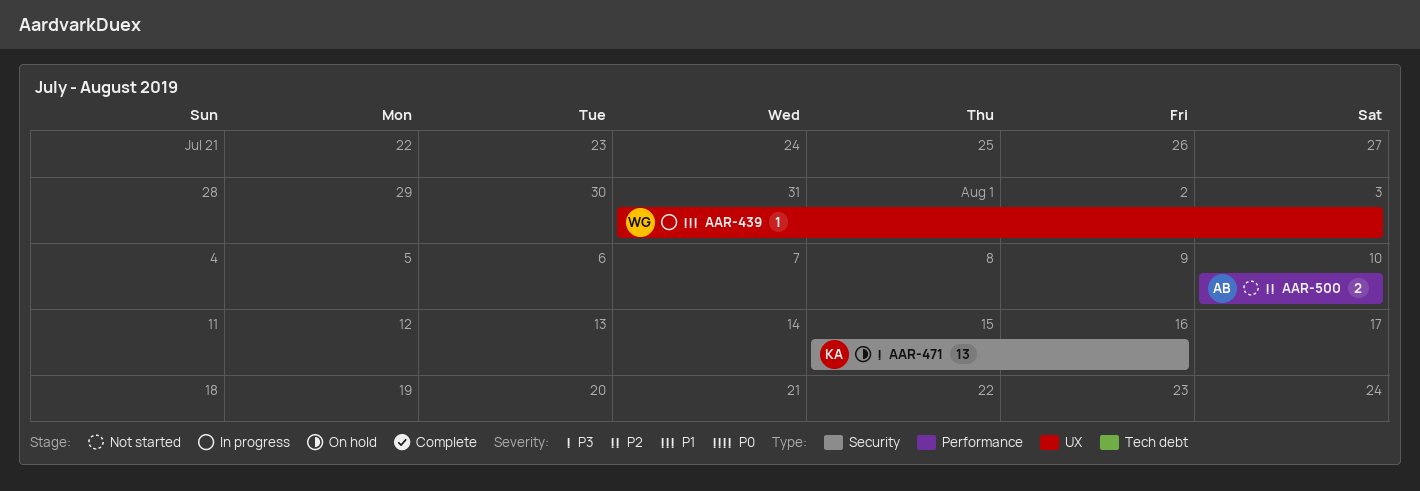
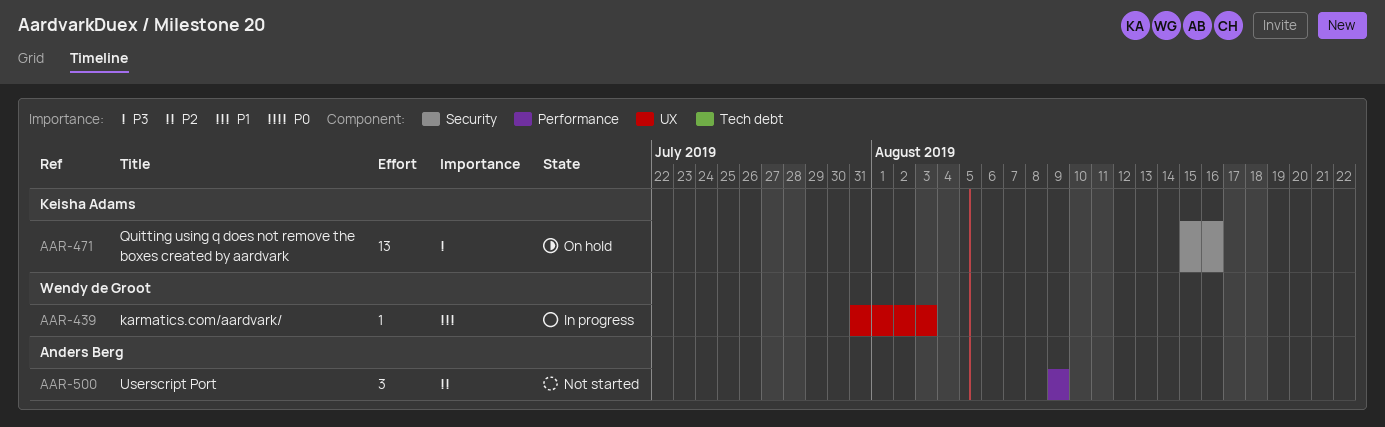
AAR-500, estimate: 2 -> 3
AAR-500, start: Aug 10 -> Aug 9
AAR-500, due: Aug 10 -> Aug 9

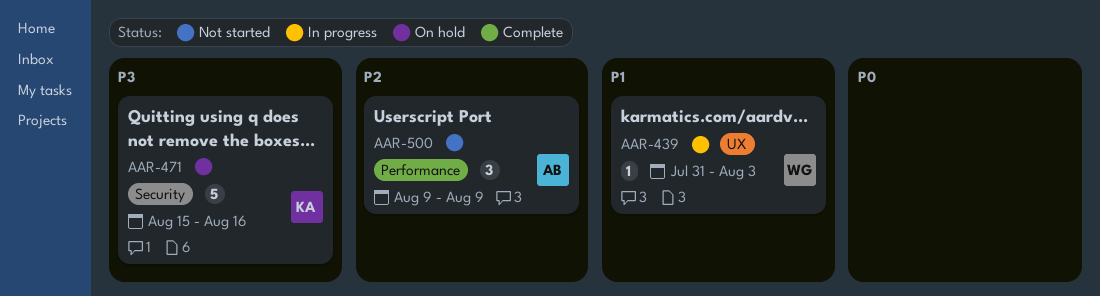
AAR-471, estimate: 13 -> 5

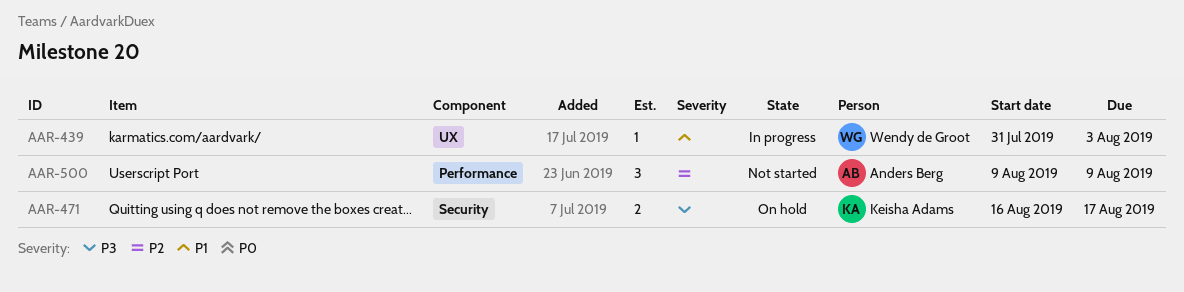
AAR-471, estimate: 5 -> 2
AAR-471, start: Aug 15 -> Aug 16
AAR-471, due: Aug 16 -> Aug 17

